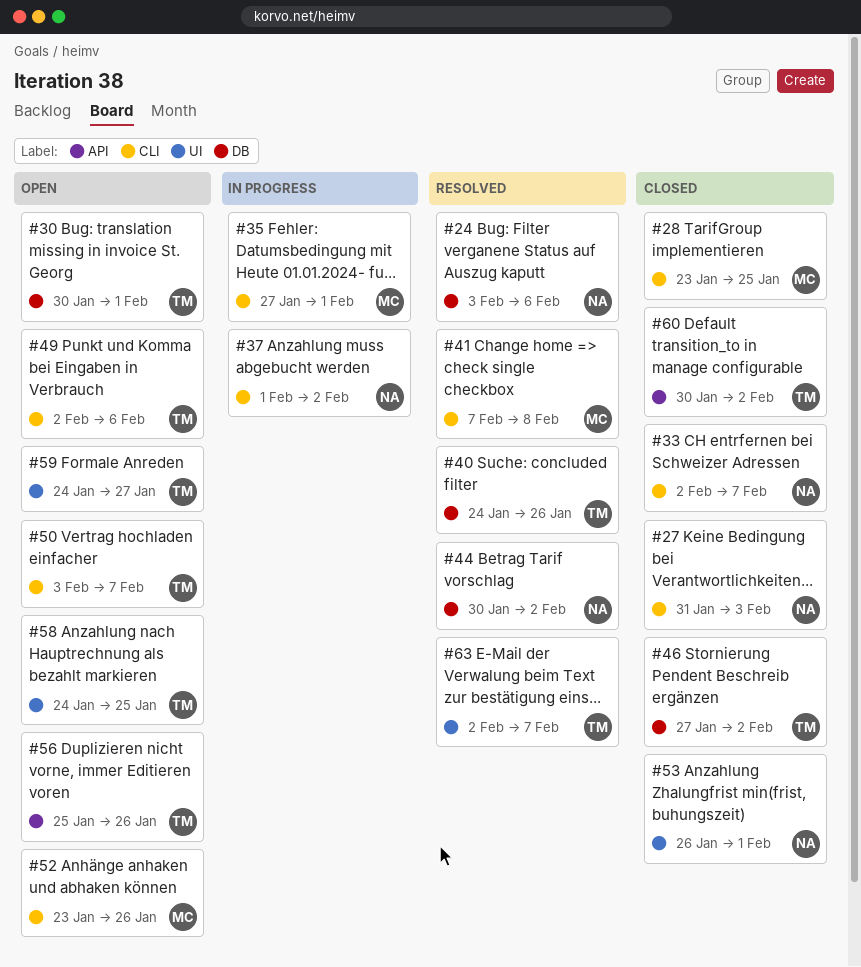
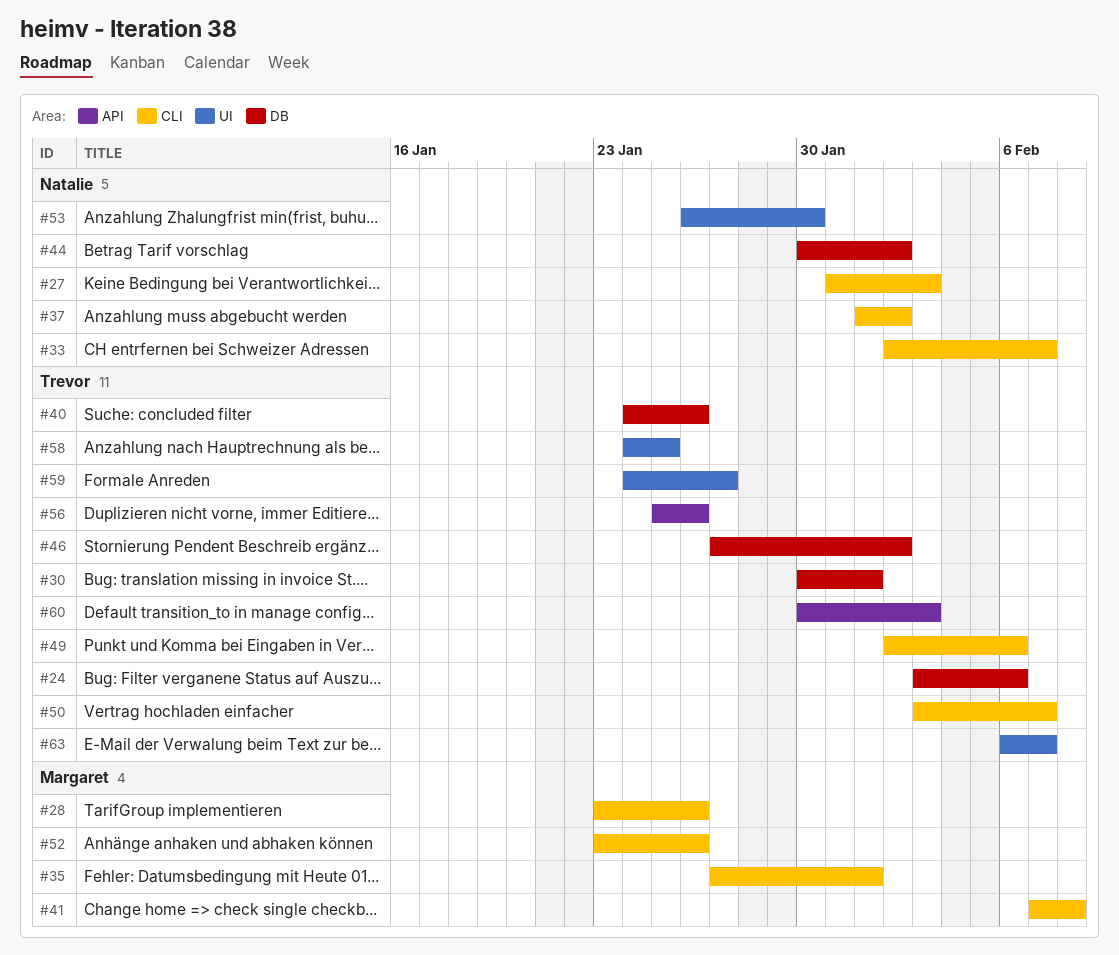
#24, owner: Natalie -> Trevor
#28, due: Jan 25 -> Jan 26
#53, due: Feb 1 -> Jan 30
#60, due: Feb 2 -> Feb 3
#63, start: Feb 2 -> Feb 6

